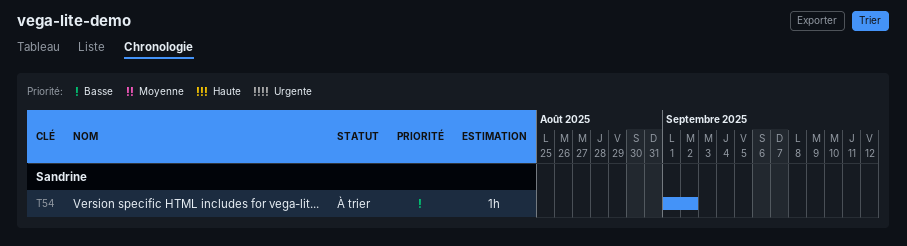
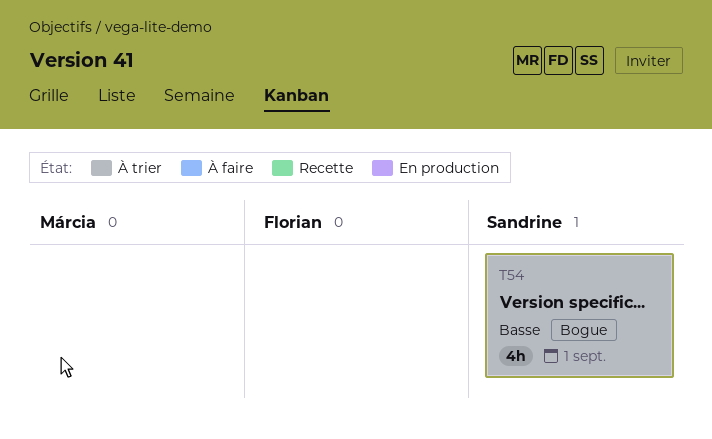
T54, estimate: 1h -> 4h
T54, due: Sep 2 -> Sep 1

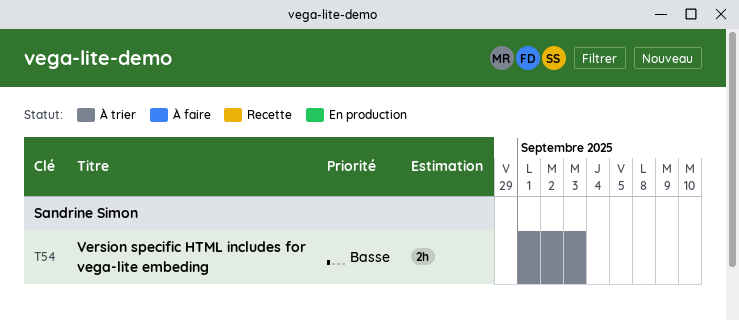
T54, estimate: 4h -> 2h
T54, due: Sep 1 -> Sep 3

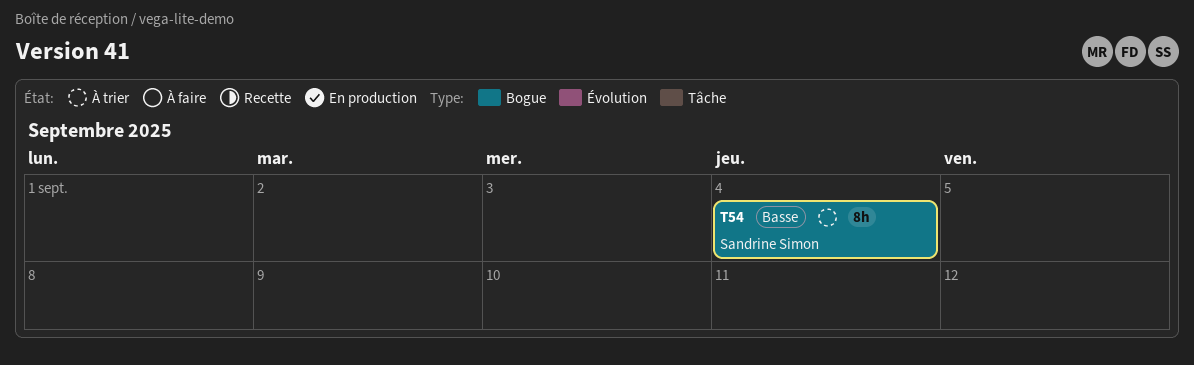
T54, estimate: 2h -> 8h
T54, due: Sep 3 -> Sep 4

